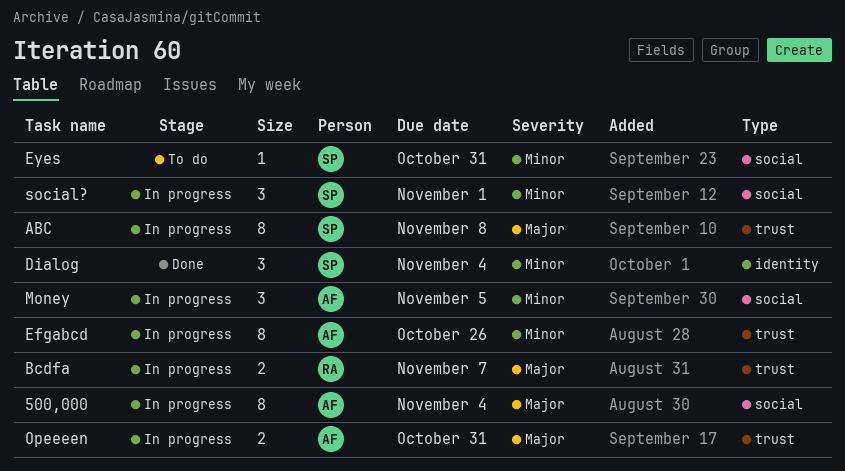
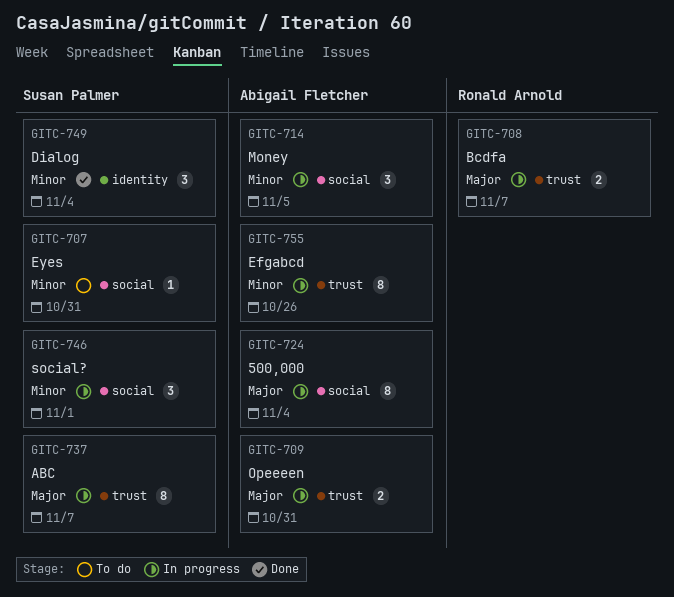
ABC, due: Nov 8 -> Nov 7

